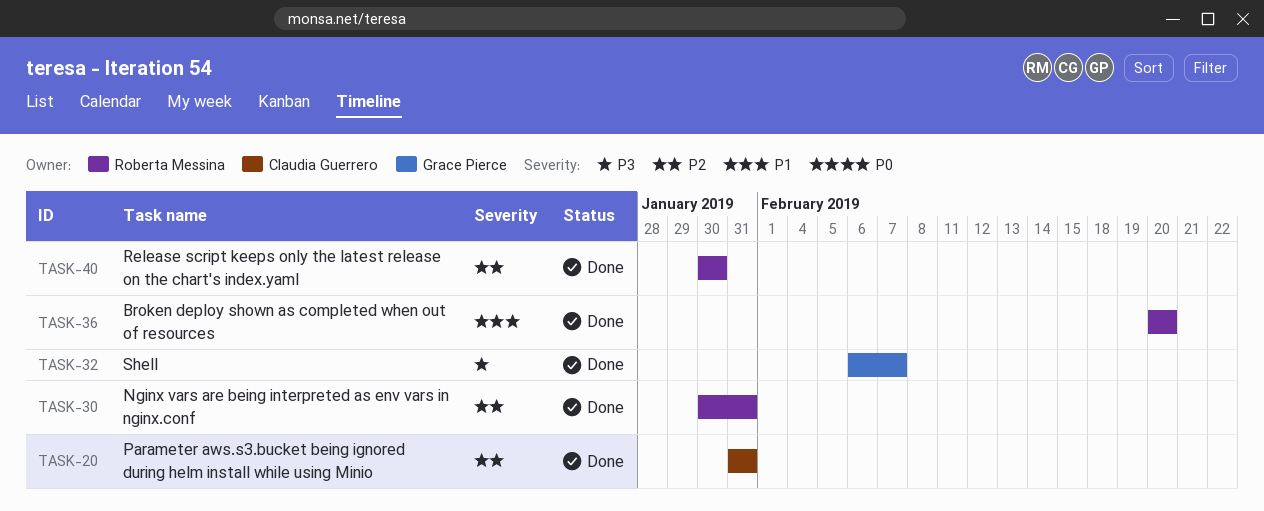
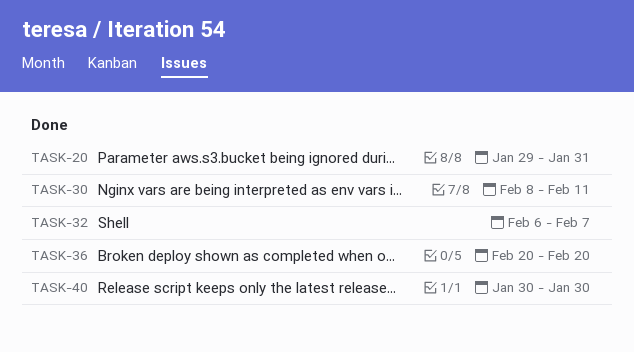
TASK-20, start: Jan 31 -> Jan 29
TASK-30, start: Jan 30 -> Feb 8
TASK-30, due: Jan 31 -> Feb 11

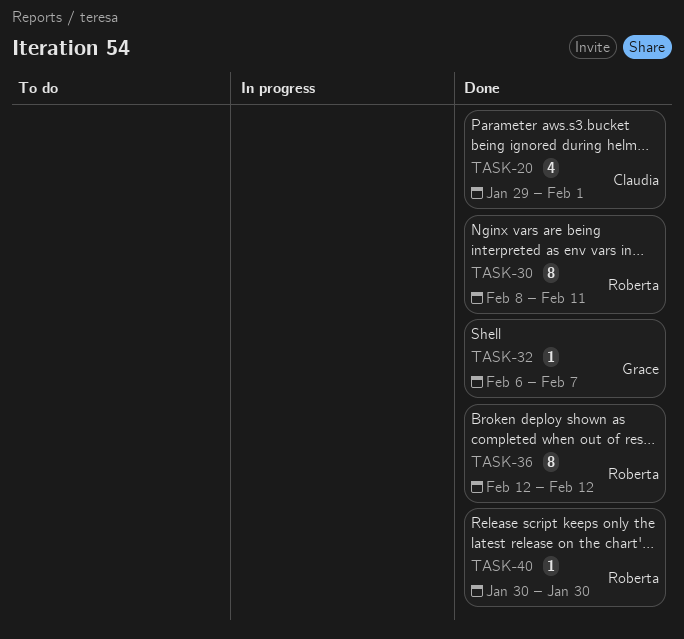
TASK-20, due: Jan 31 -> Feb 1
TASK-36, start: Feb 20 -> Feb 12
TASK-36, due: Feb 20 -> Feb 12

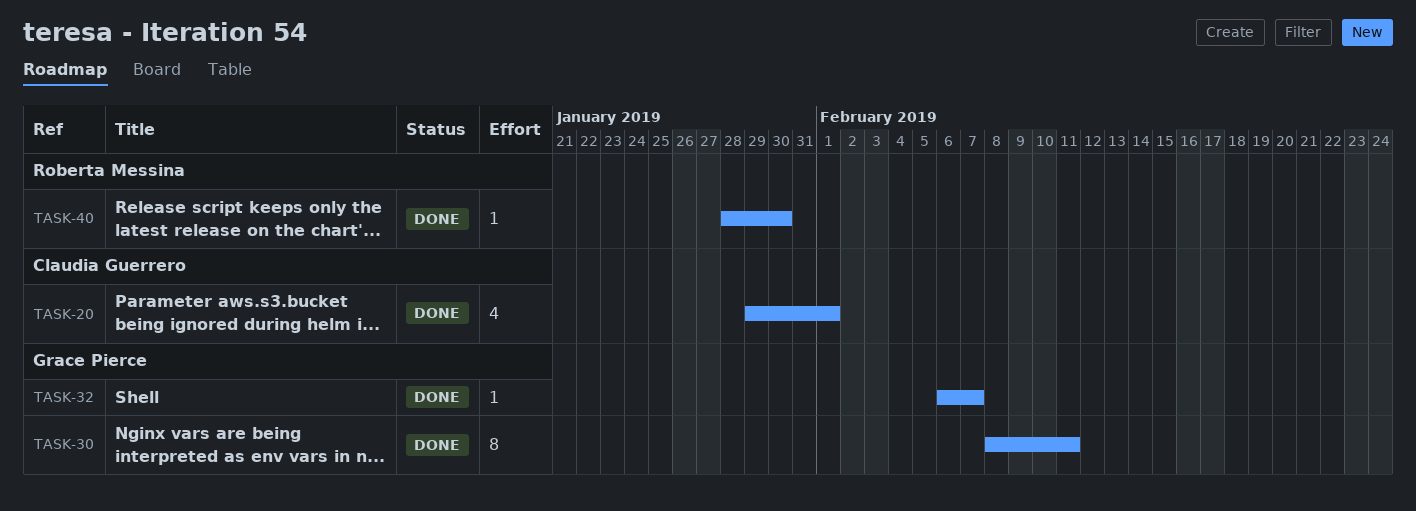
TASK-30, owner: Roberta Messina -> Grace Pierce
TASK-36: present -> none
TASK-40, start: Jan 30 -> Jan 28

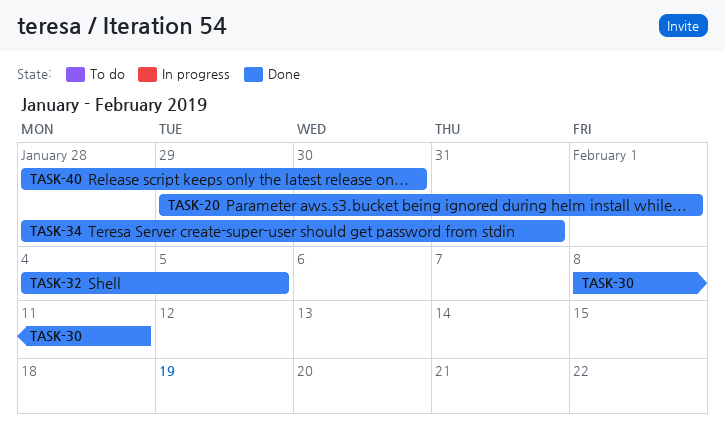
TASK-32, start: Feb 6 -> Feb 4
TASK-32, due: Feb 7 -> Feb 5
TASK-34: none -> present

